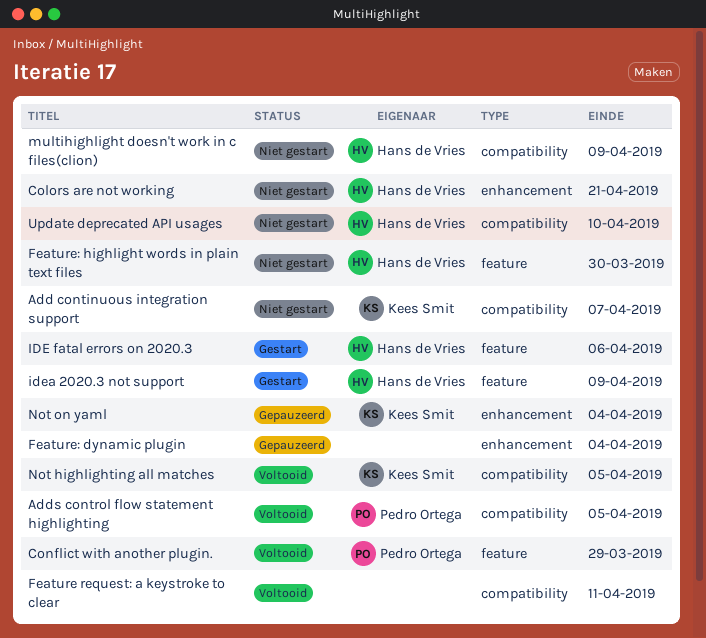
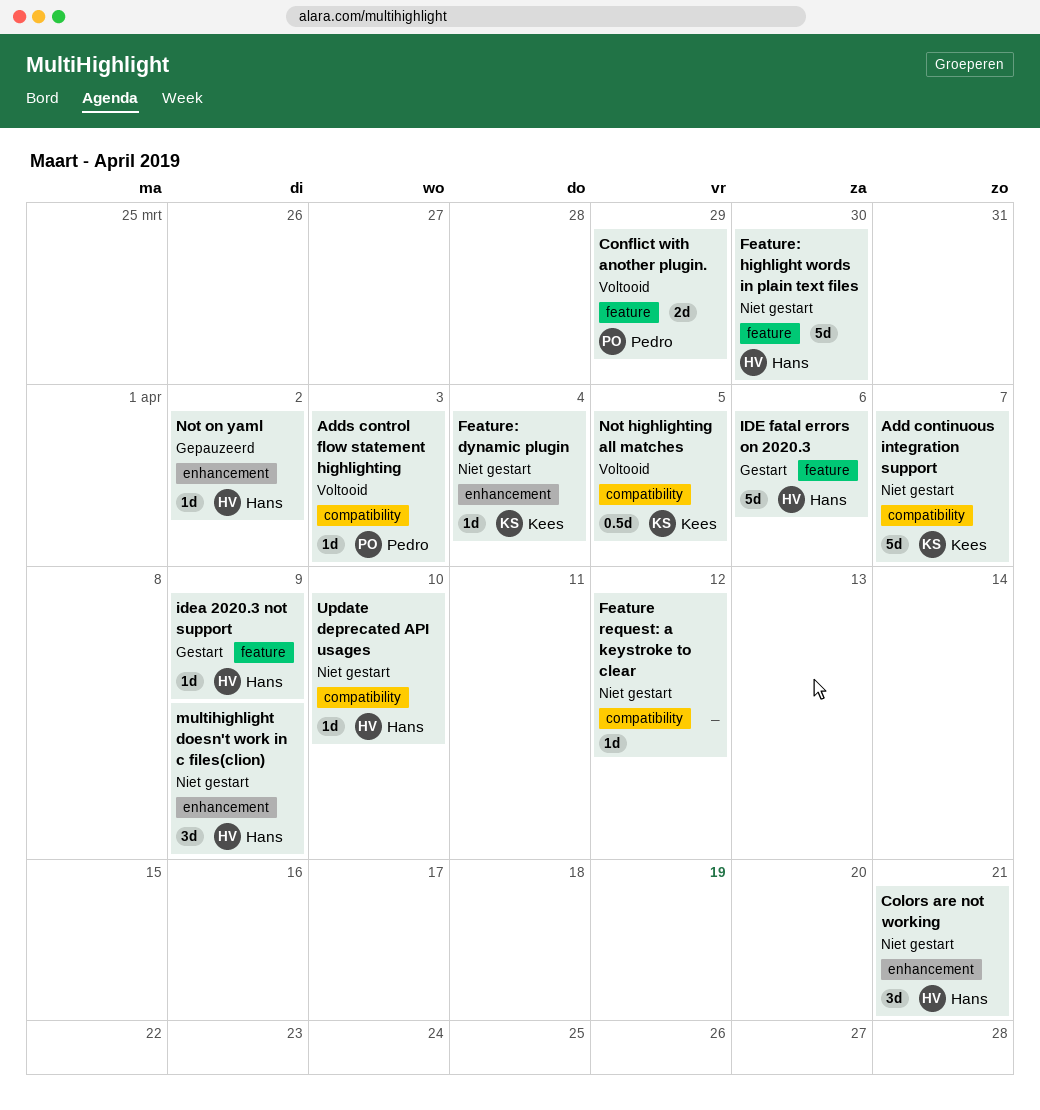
Adds control flow statement highlighting, due: Apr 5 -> Apr 3
Feature request: a keystroke to clear, status: Voltooid -> Niet gestart
Feature request: a keystroke to clear, due: Apr 11 -> Apr 12
Feature: dynamic plugin, status: Gepauzeerd -> Niet gestart
Feature: dynamic plugin, owner: none -> Kees Smit
multihighlight doesn't work in c files(clion), label: compatibility -> enhancement
Not on yaml, owner: Kees Smit -> Hans de Vries
Not on yaml, due: Apr 4 -> Apr 2

